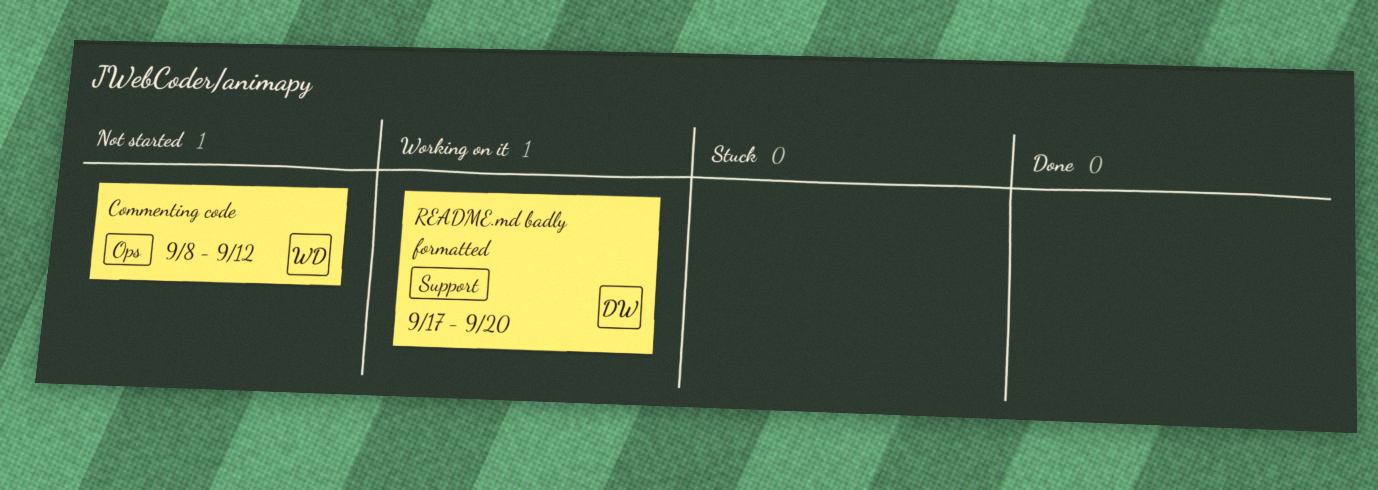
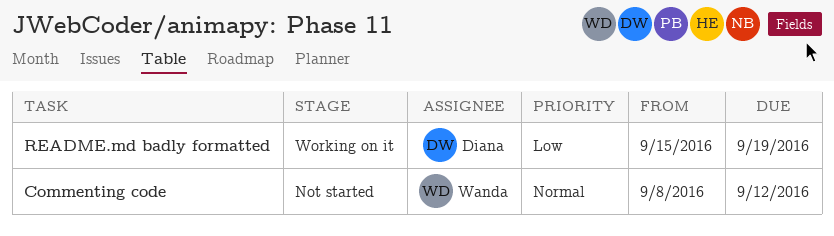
README.md badly formatted, start: Sep 17 -> Sep 15
README.md badly formatted, due: Sep 20 -> Sep 19

